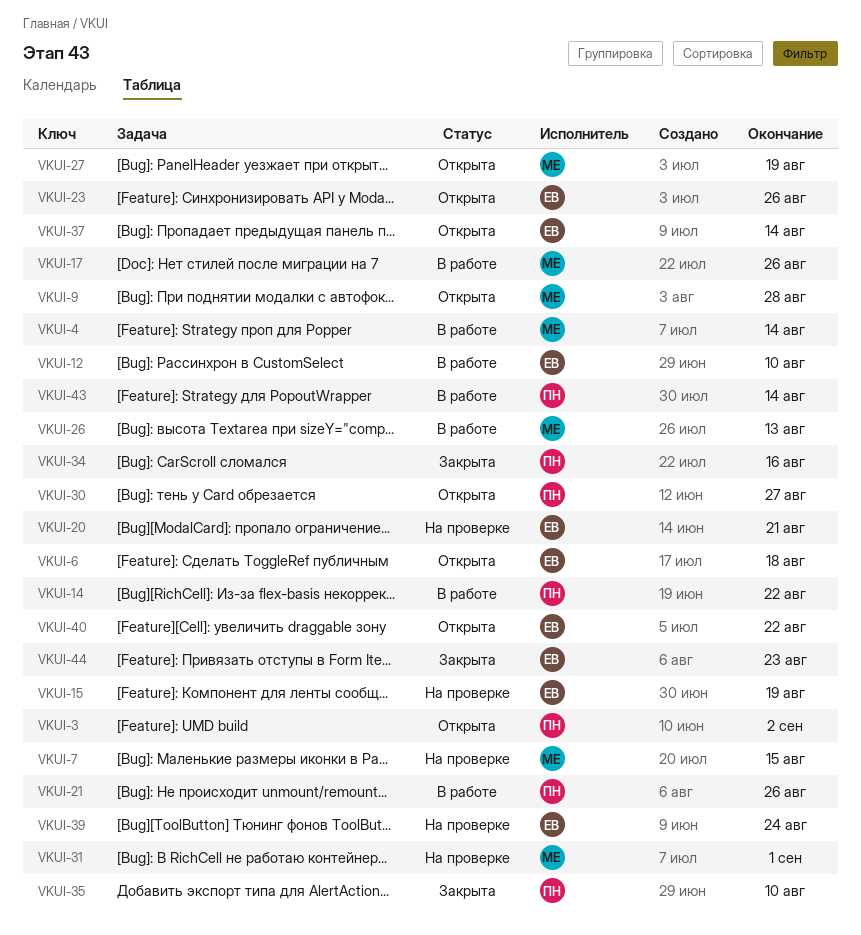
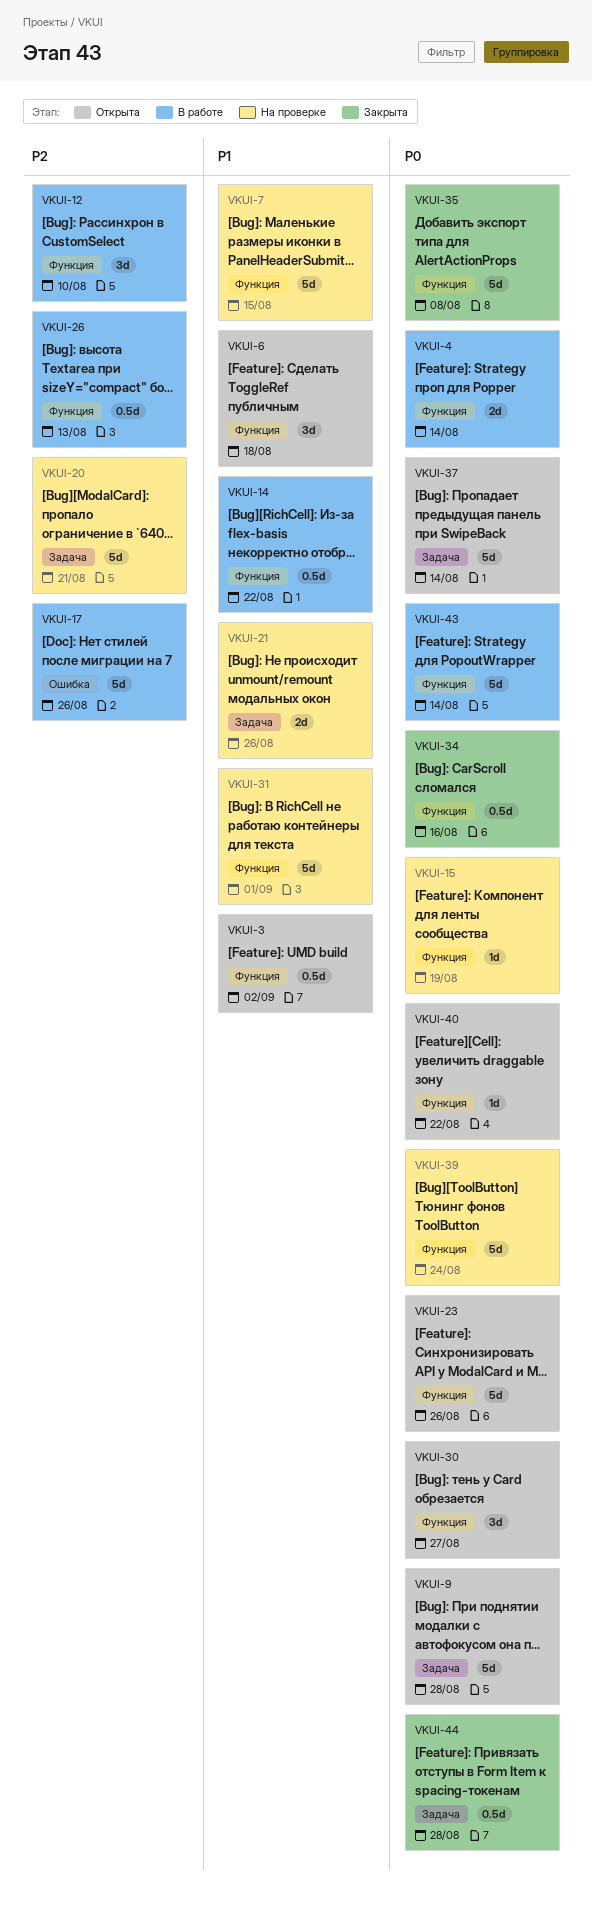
VKUI-21, status: В работе -> На проверке
VKUI-27: present -> none
VKUI-35, due: Aug 10 -> Aug 8
VKUI-44, due: Aug 23 -> Aug 28

